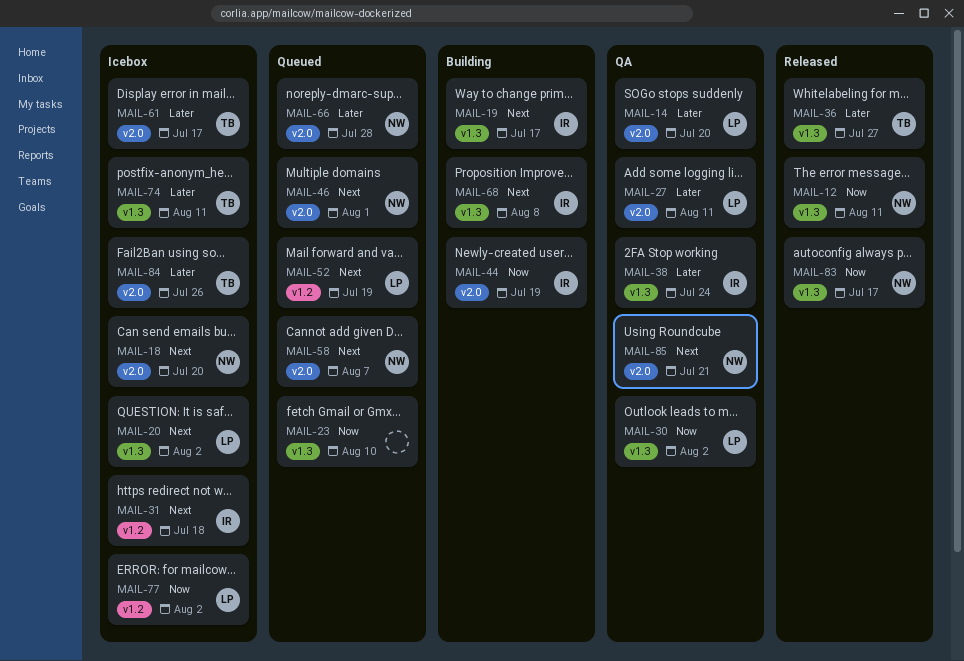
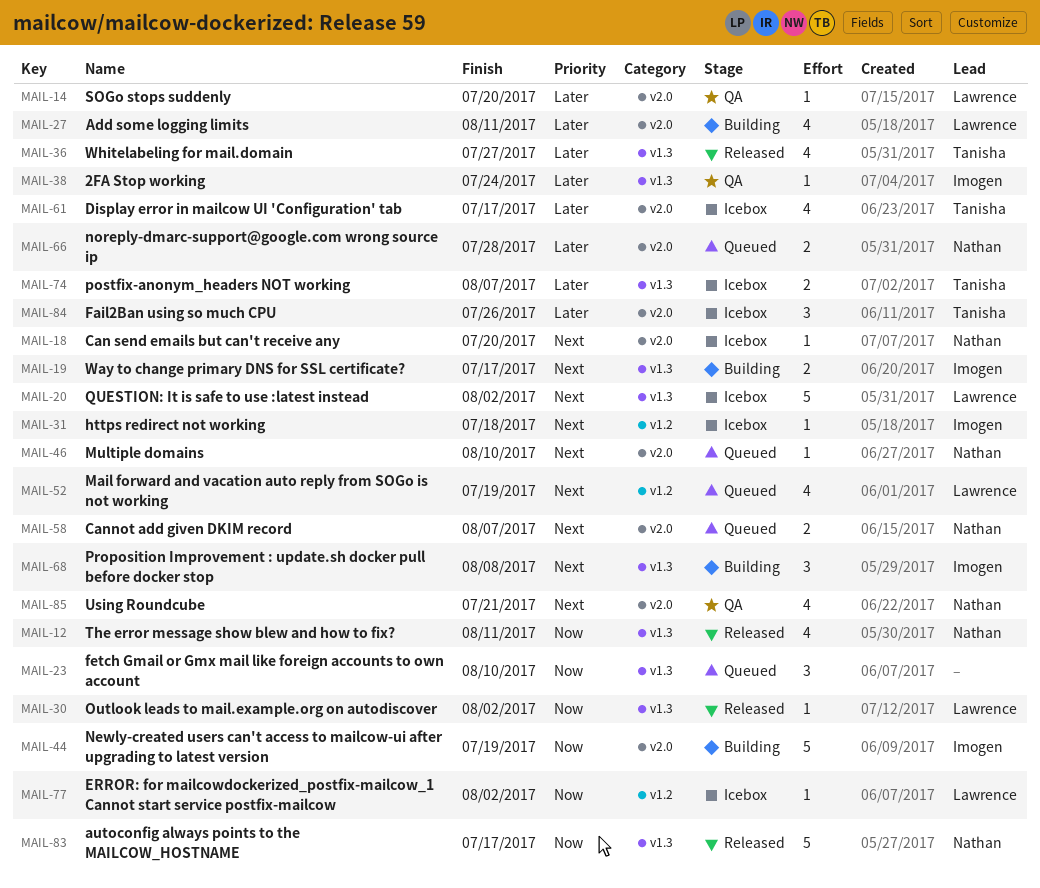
MAIL-27, status: QA -> Building
MAIL-30, status: QA -> Released
MAIL-46, due: Aug 1 -> Aug 10
MAIL-74, due: Aug 11 -> Aug 7

